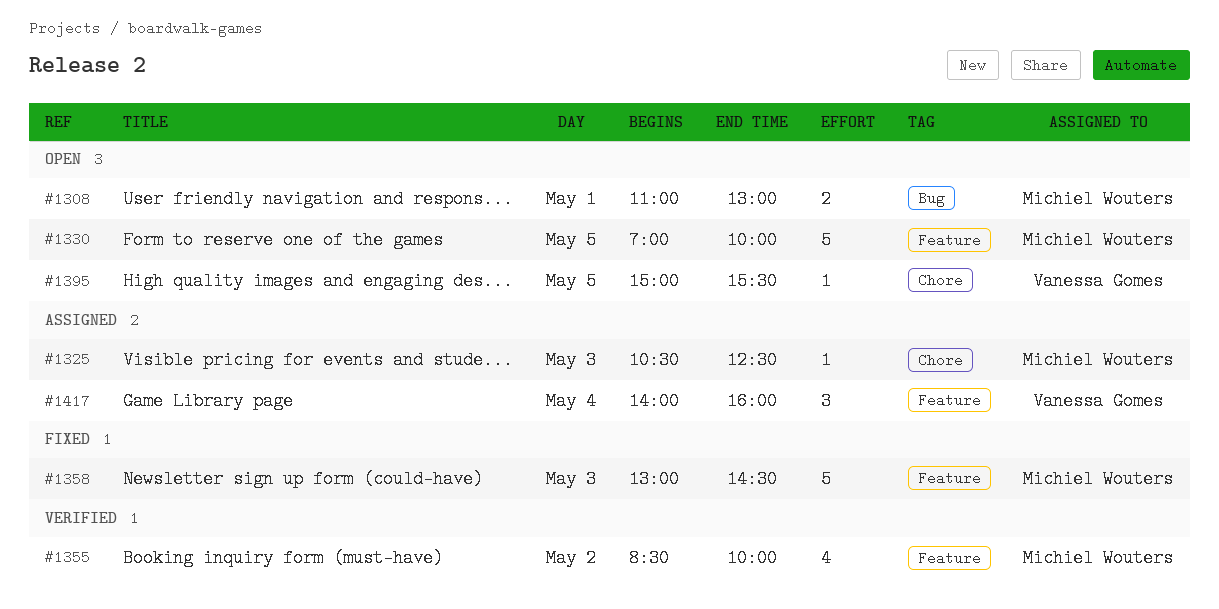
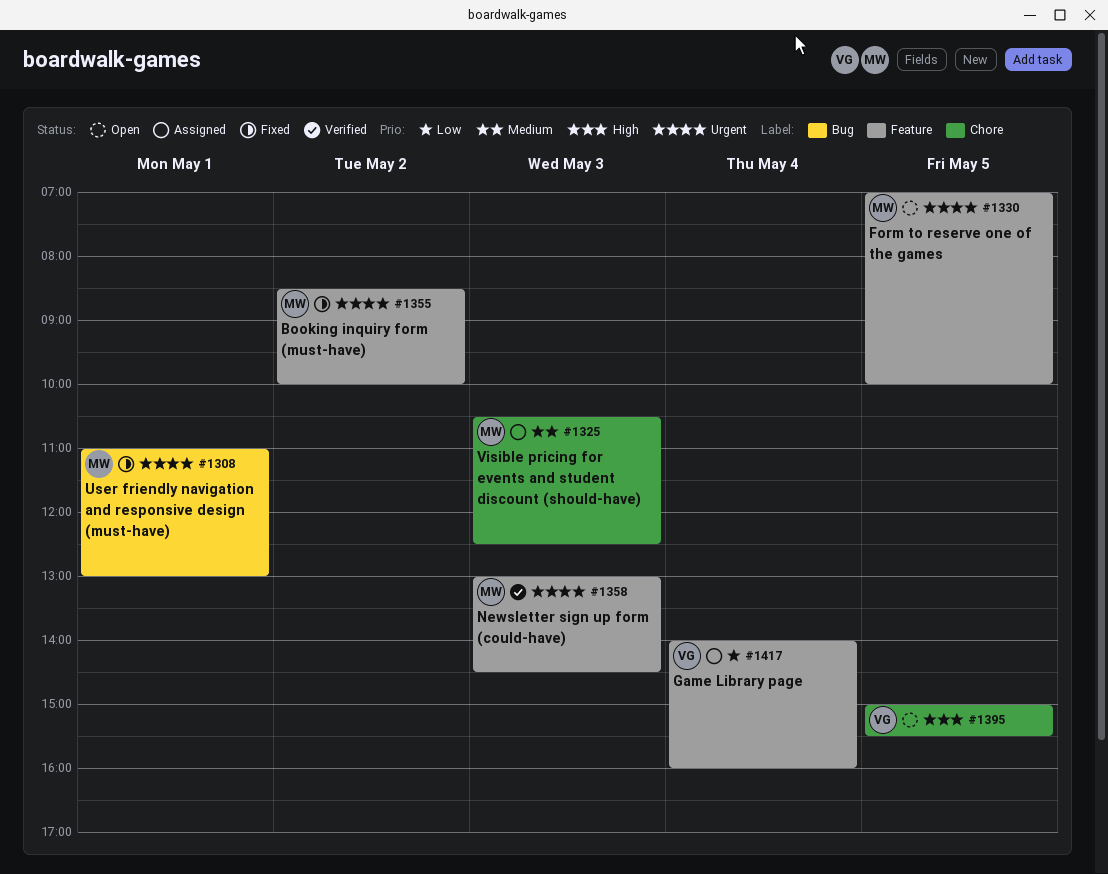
#1308, status: Open -> Fixed
#1355, status: Verified -> Fixed
#1358, status: Fixed -> Verified

